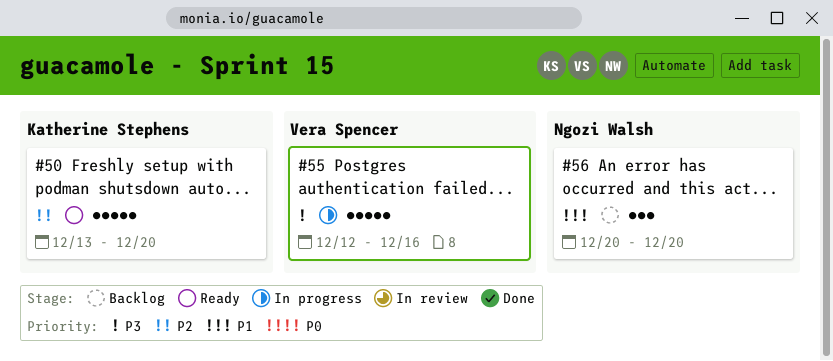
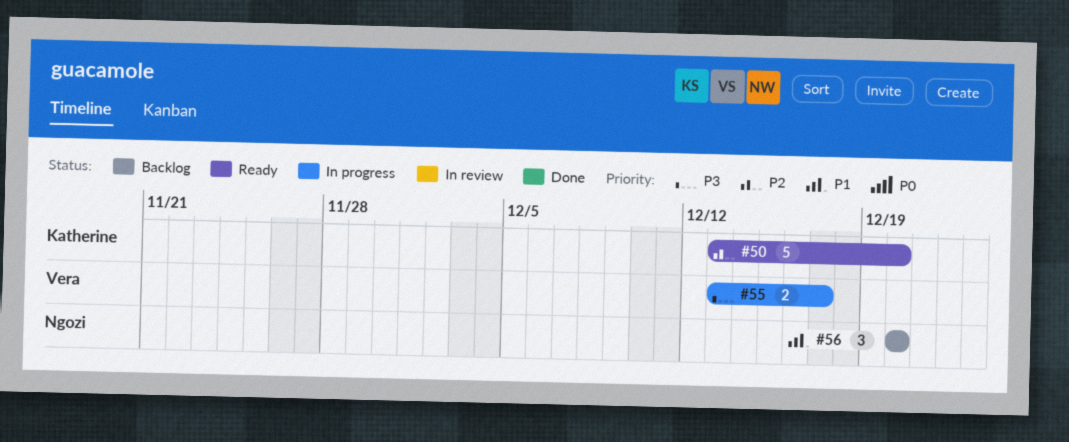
#55, estimate: 5 -> 2
#55, start: Dec 12 -> Dec 13
#55, due: Dec 16 -> Dec 17

